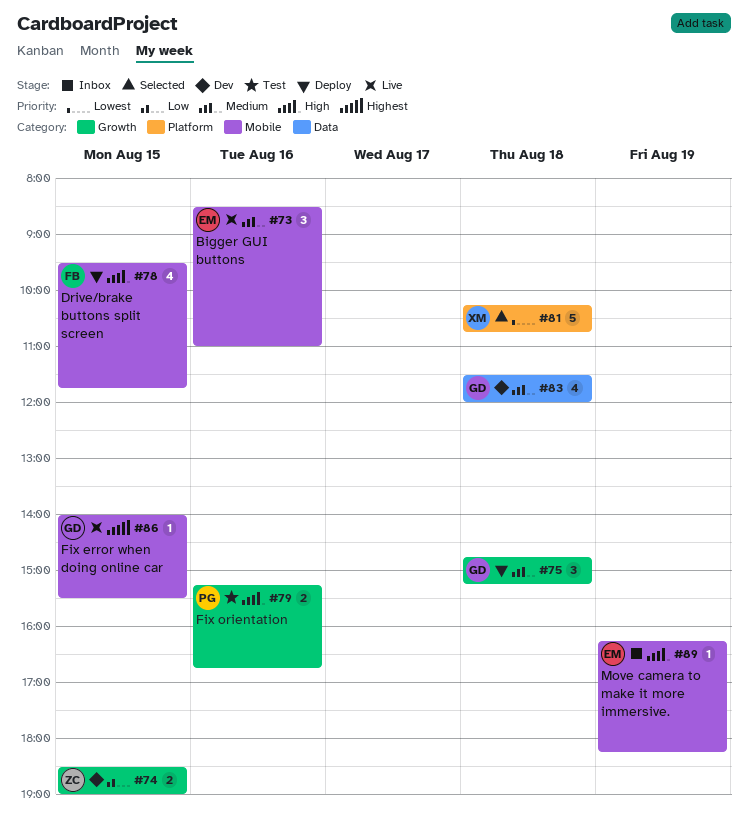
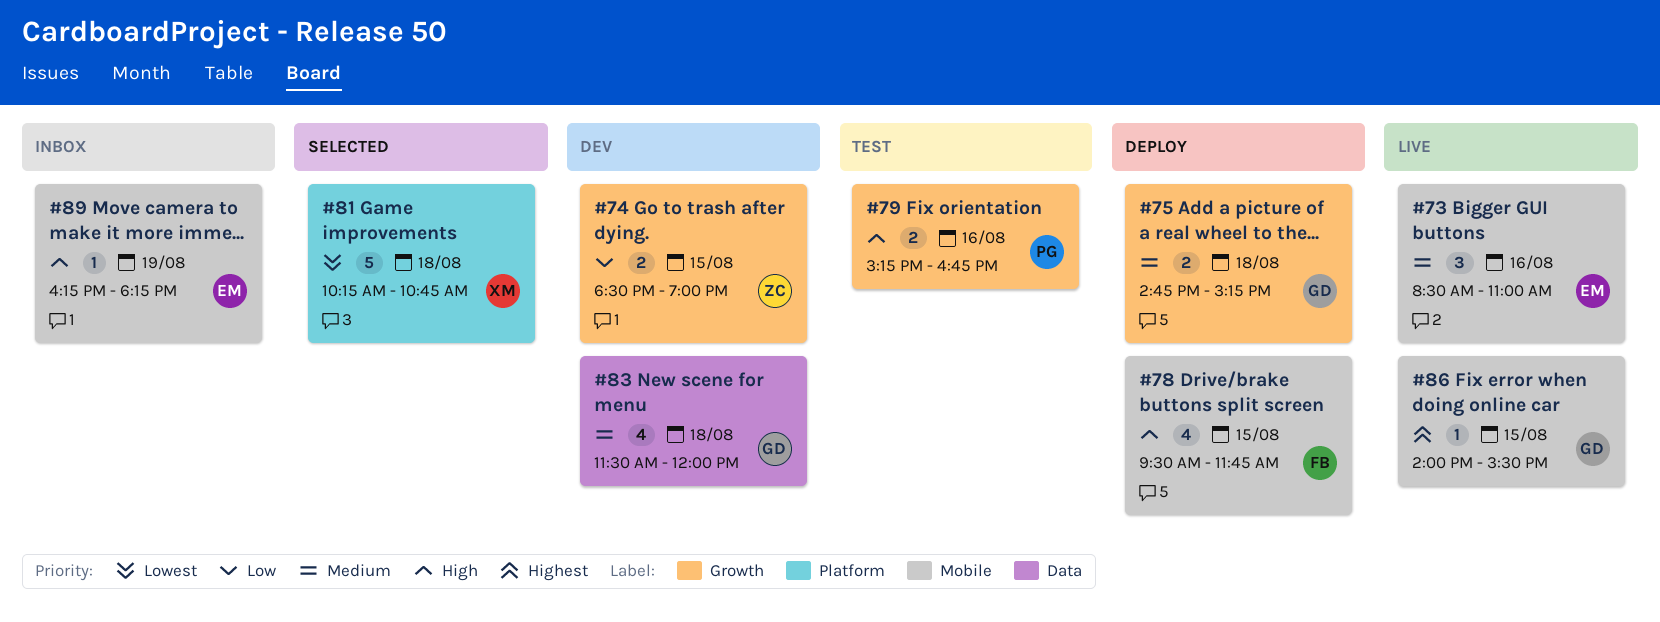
#75, estimate: 3 -> 2

